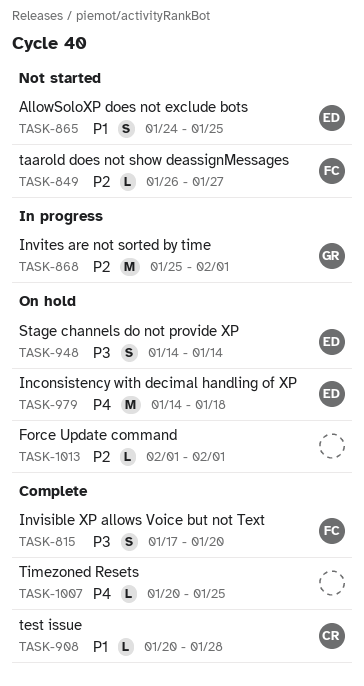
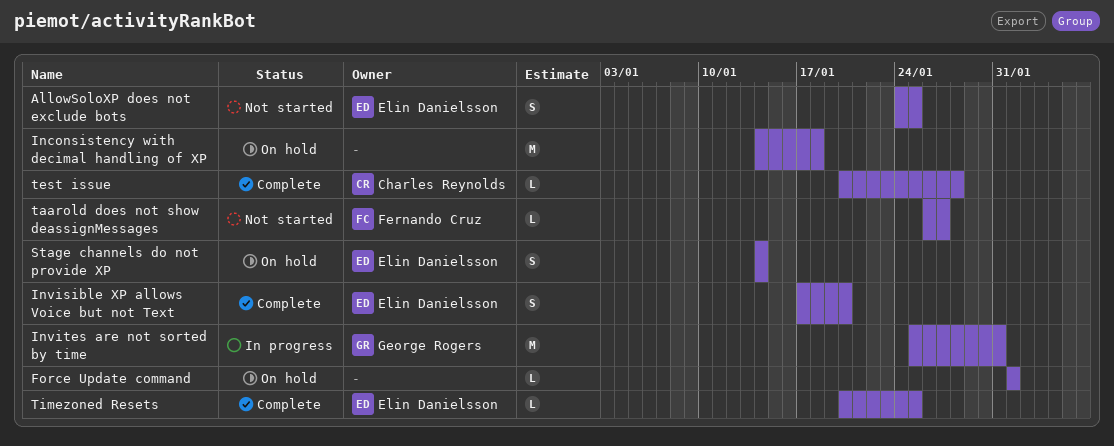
Inconsistency with decimal handling of XP, owner: Elin Danielsson -> none
Invisible XP allows Voice but not Text, owner: Fernando Cruz -> Elin Danielsson
Invites are not sorted by time, due: Feb 1 -> Jan 31
Timezoned Resets, owner: none -> Elin Danielsson

